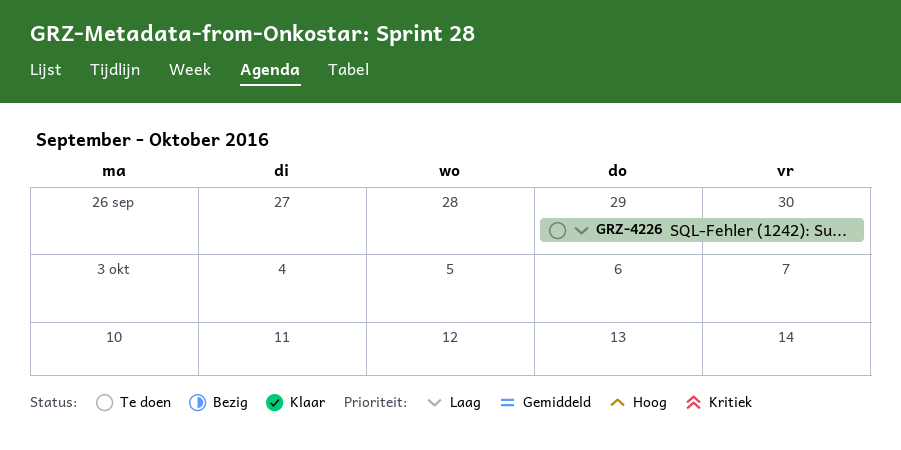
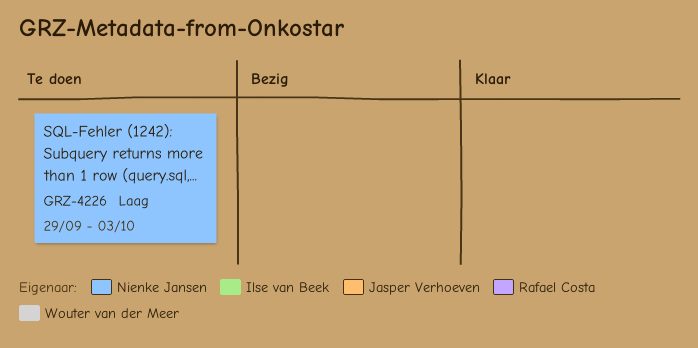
GRZ-4226, due: Sep 30 -> Oct 3

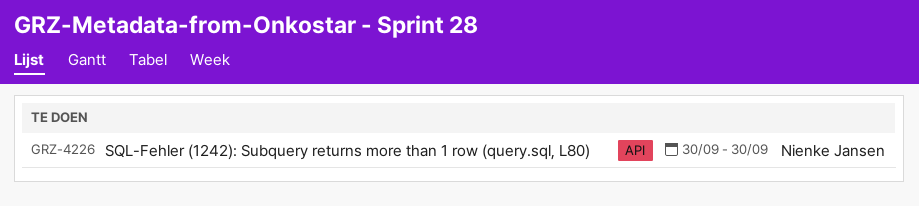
GRZ-4226, start: Sep 29 -> Sep 30
GRZ-4226, due: Oct 3 -> Sep 30

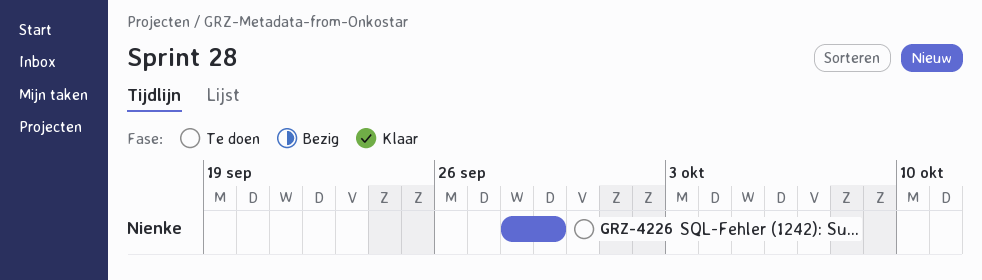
GRZ-4226, start: Sep 30 -> Sep 28
GRZ-4226, due: Sep 30 -> Sep 29

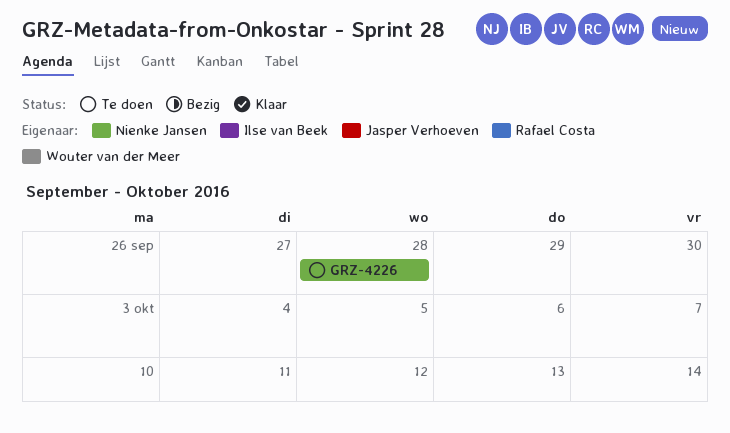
GRZ-4226, due: Sep 29 -> Sep 28

